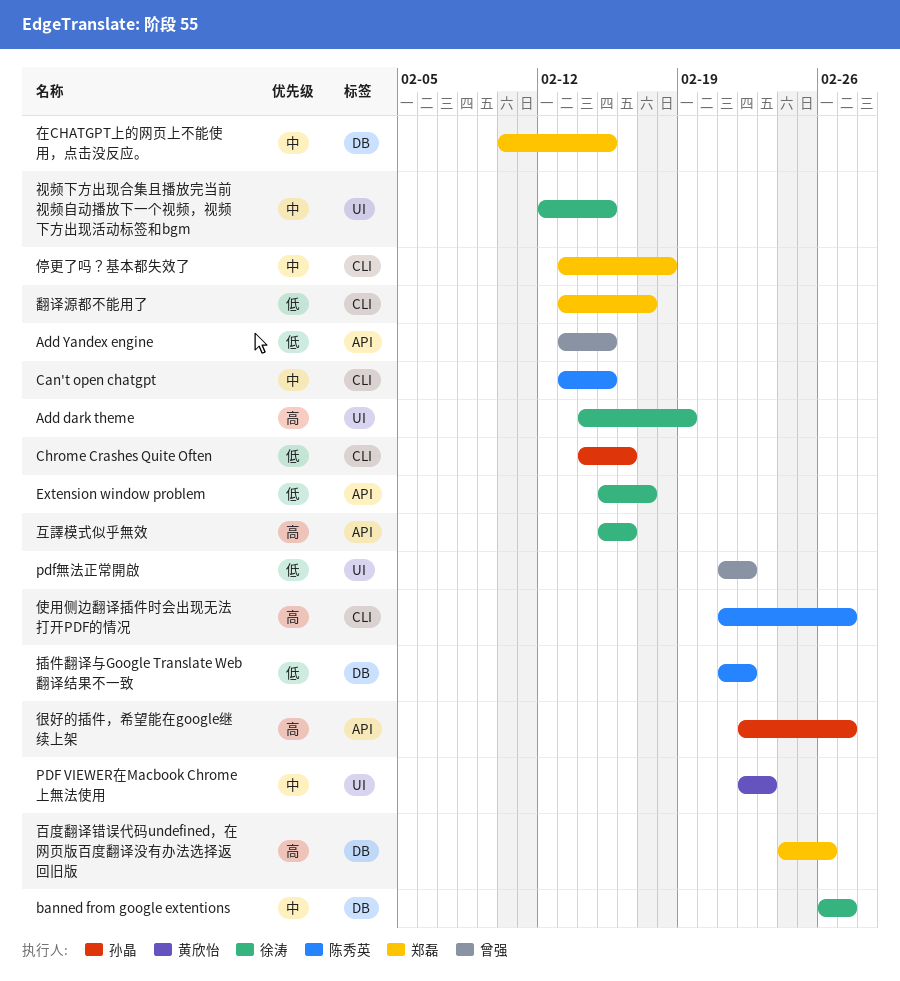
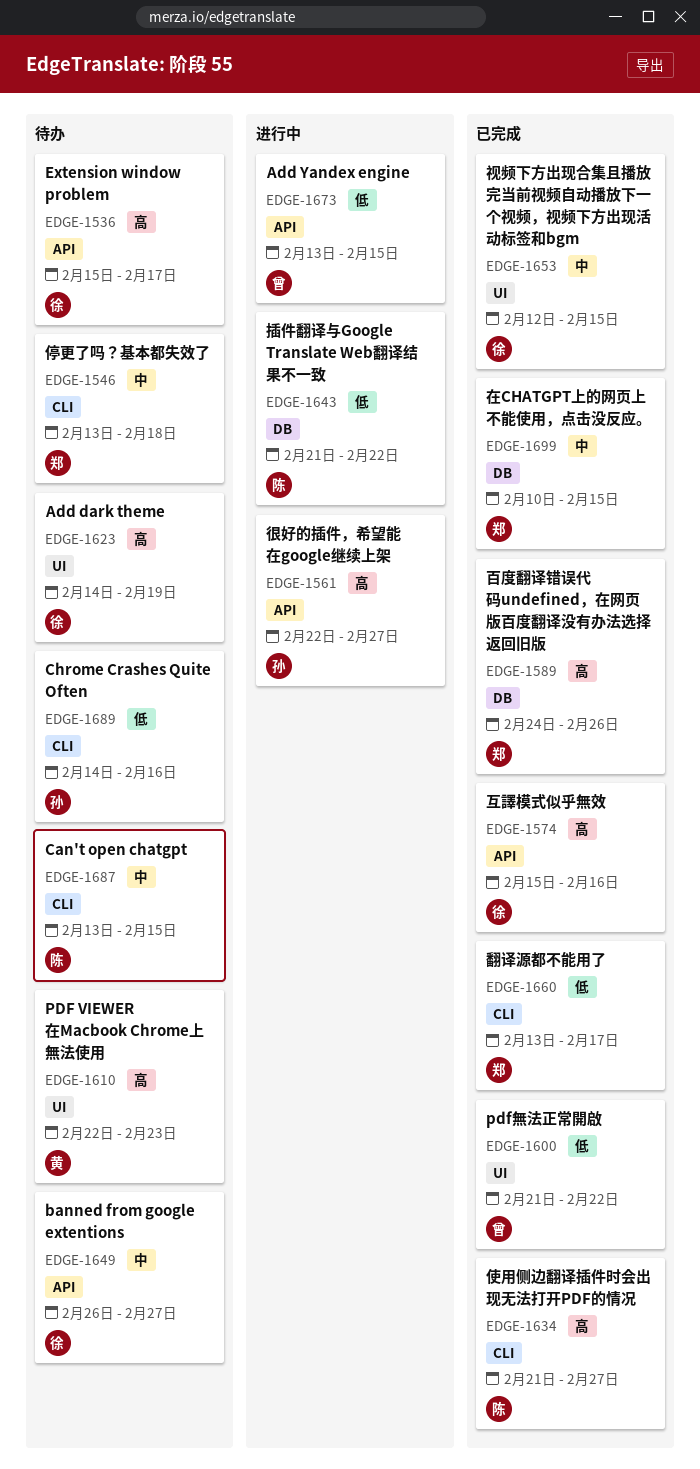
banned from google extentions, label: DB -> API
Extension window problem, priority: 低 -> 高
PDF VIEWER在Macbook Chrome上無法使用, priority: 中 -> 高

